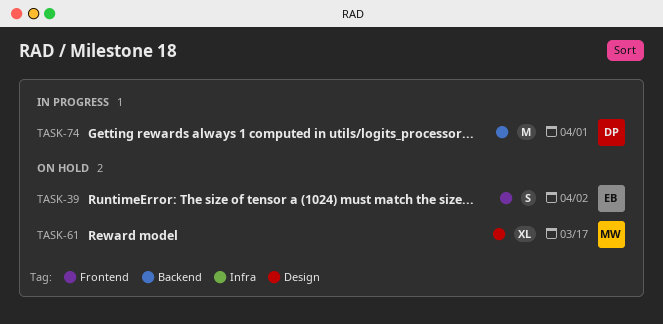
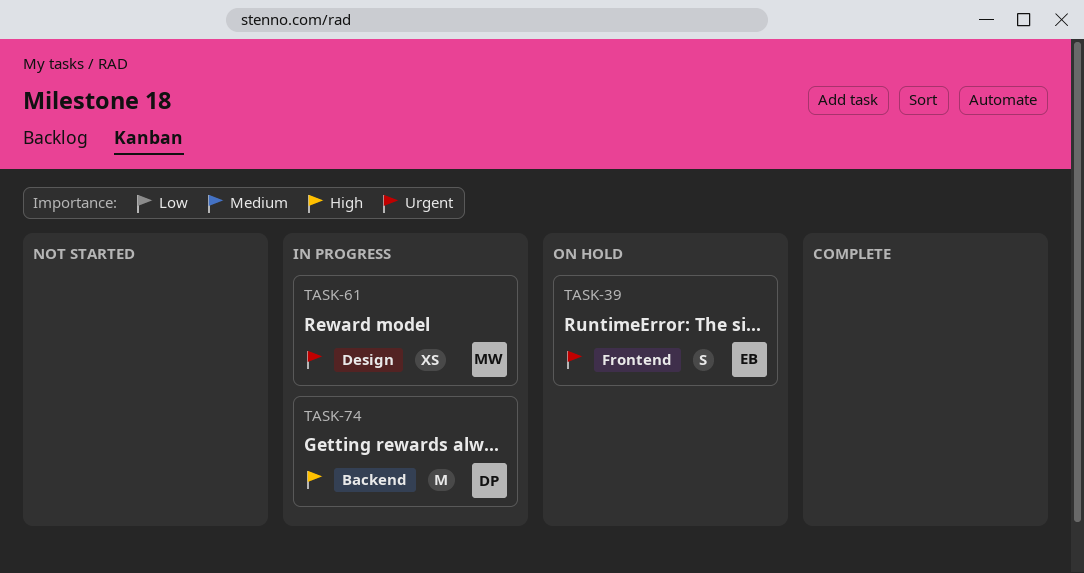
TASK-61, status: On hold -> In progress
TASK-61, estimate: XL -> XS

